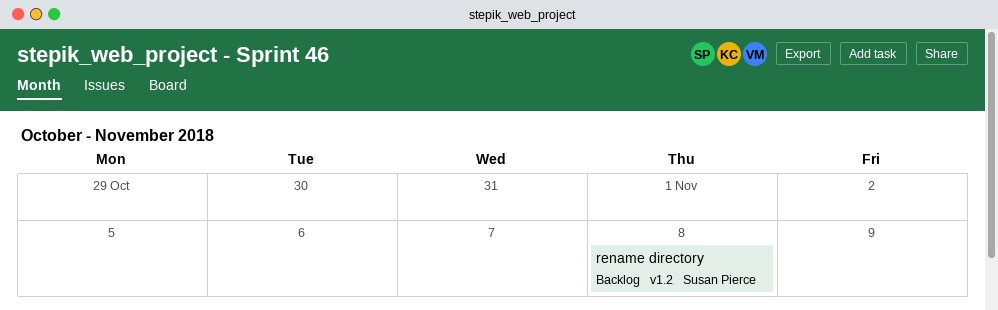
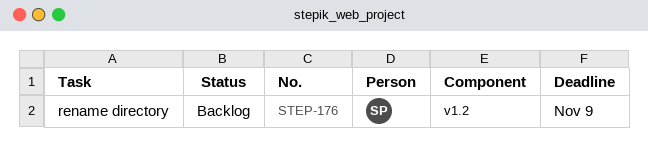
rename directory, due: Nov 8 -> Nov 9

